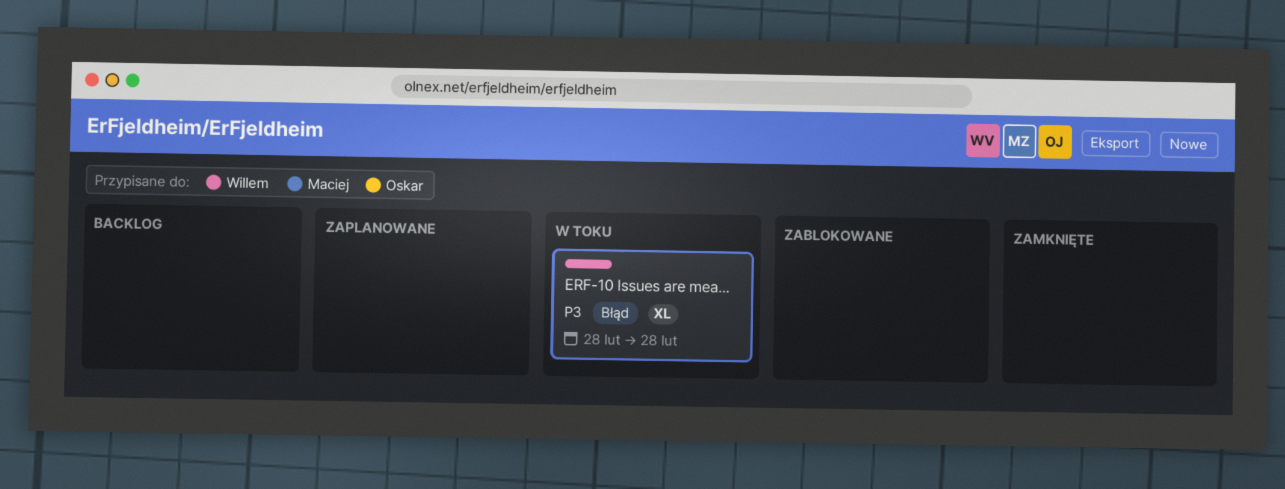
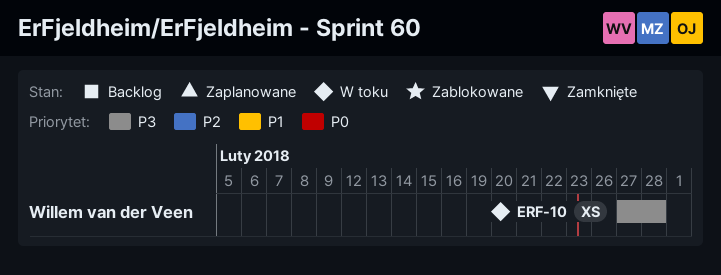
ERF-10, estimate: XL -> XS
ERF-10, start: Feb 28 -> Feb 27

